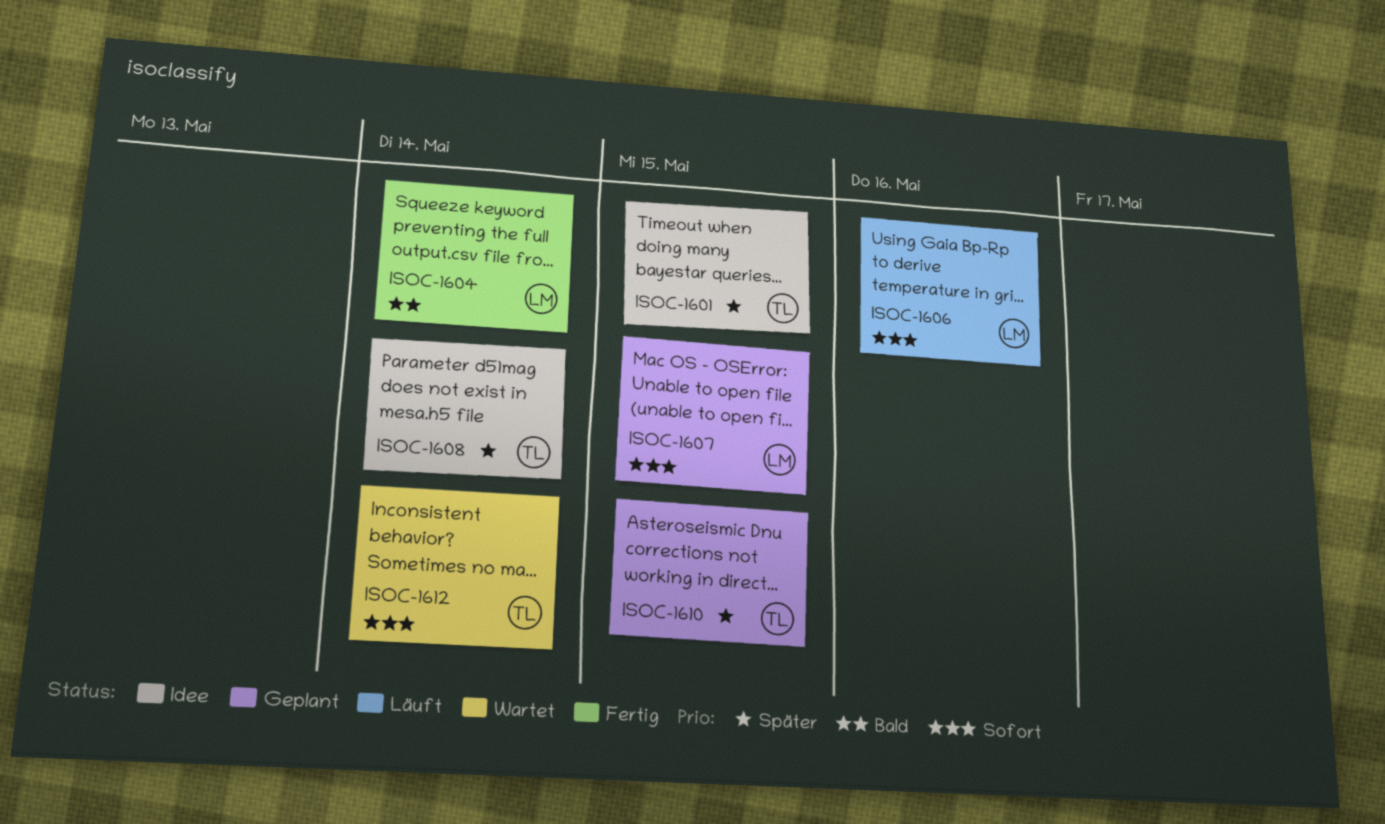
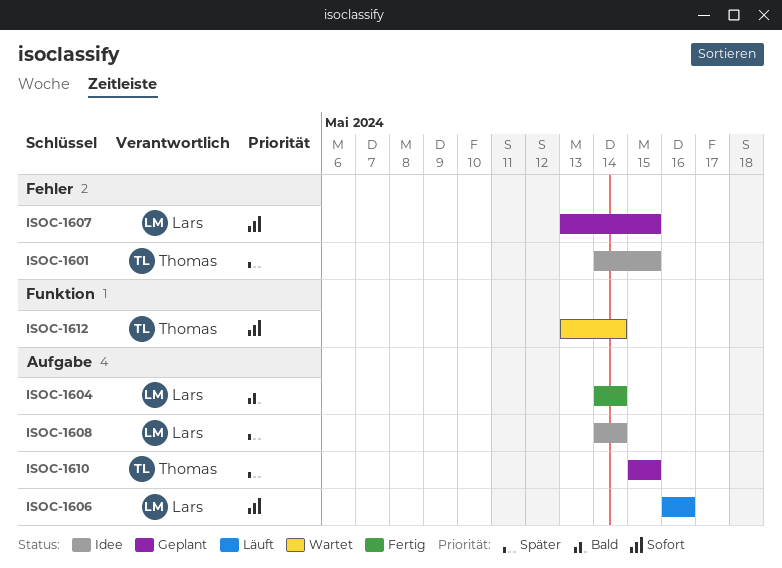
ISOC-1608, owner: Thomas -> Lars

